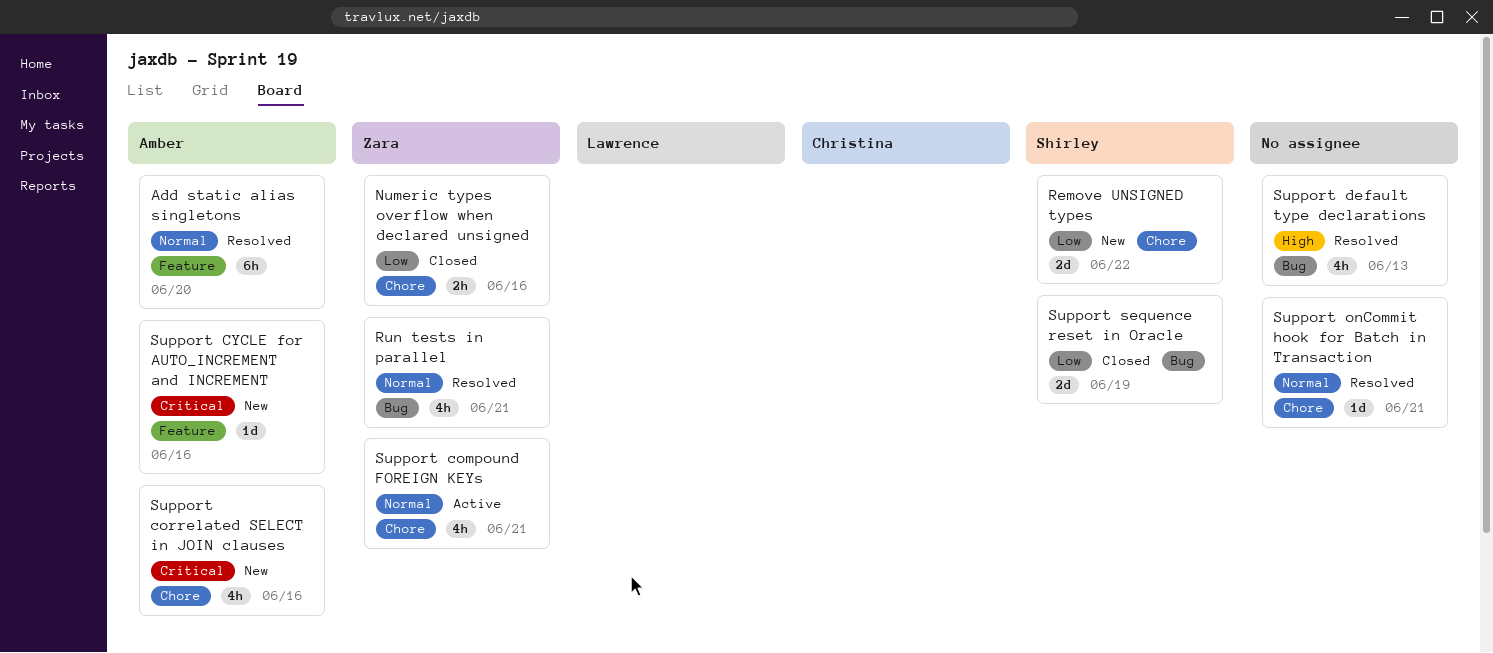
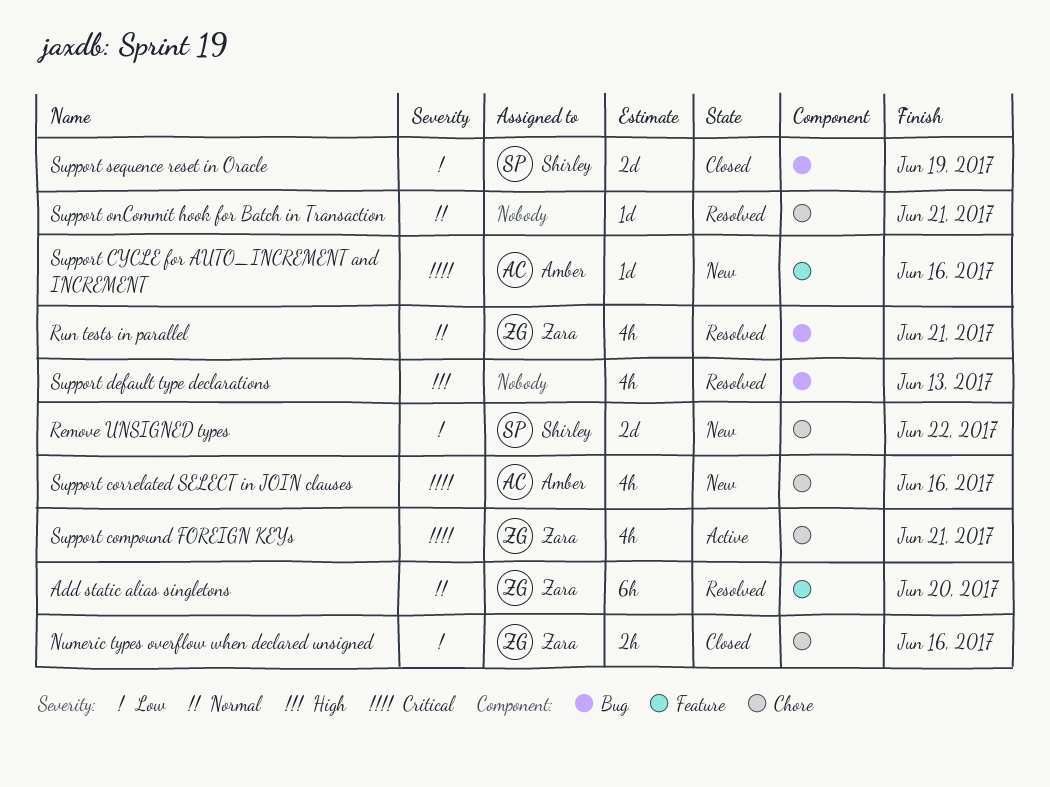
Add static alias singletons, owner: Amber -> Zara
Support compound FOREIGN KEYs, priority: Normal -> Critical

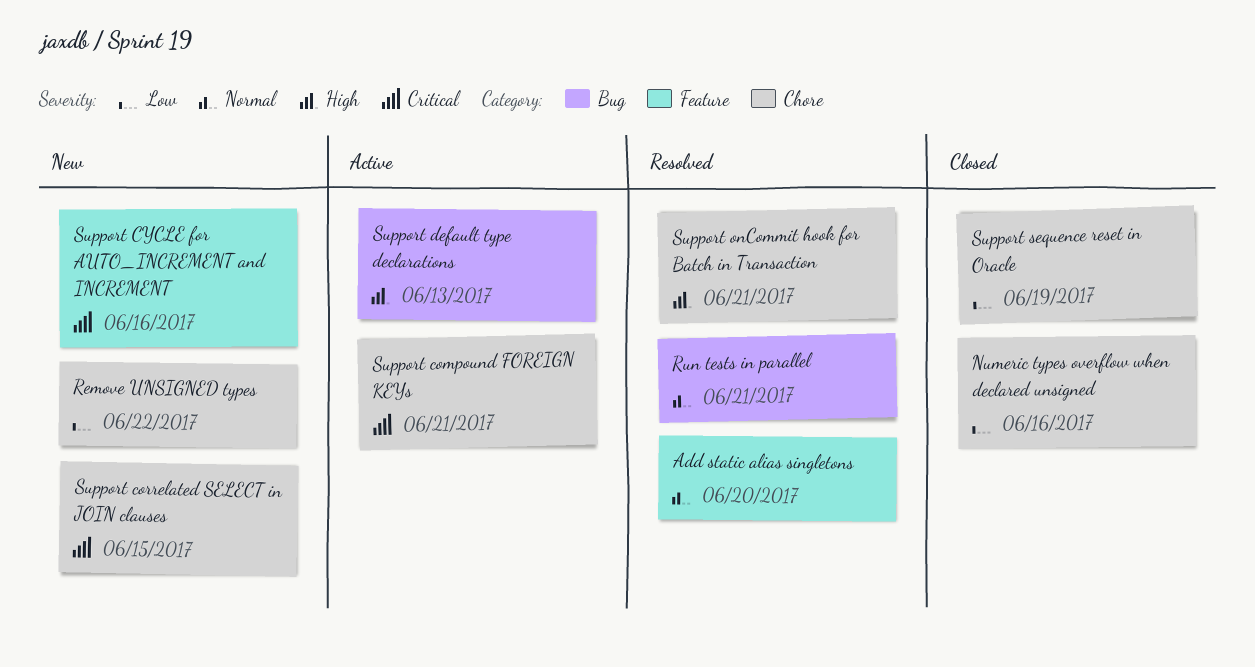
Support correlated SELECT in JOIN clauses, due: Jun 16 -> Jun 15
Support default type declarations, status: Resolved -> Active
Support onCommit hook for Batch in Transaction, priority: Normal -> High
Support sequence reset in Oracle, label: Bug -> Chore

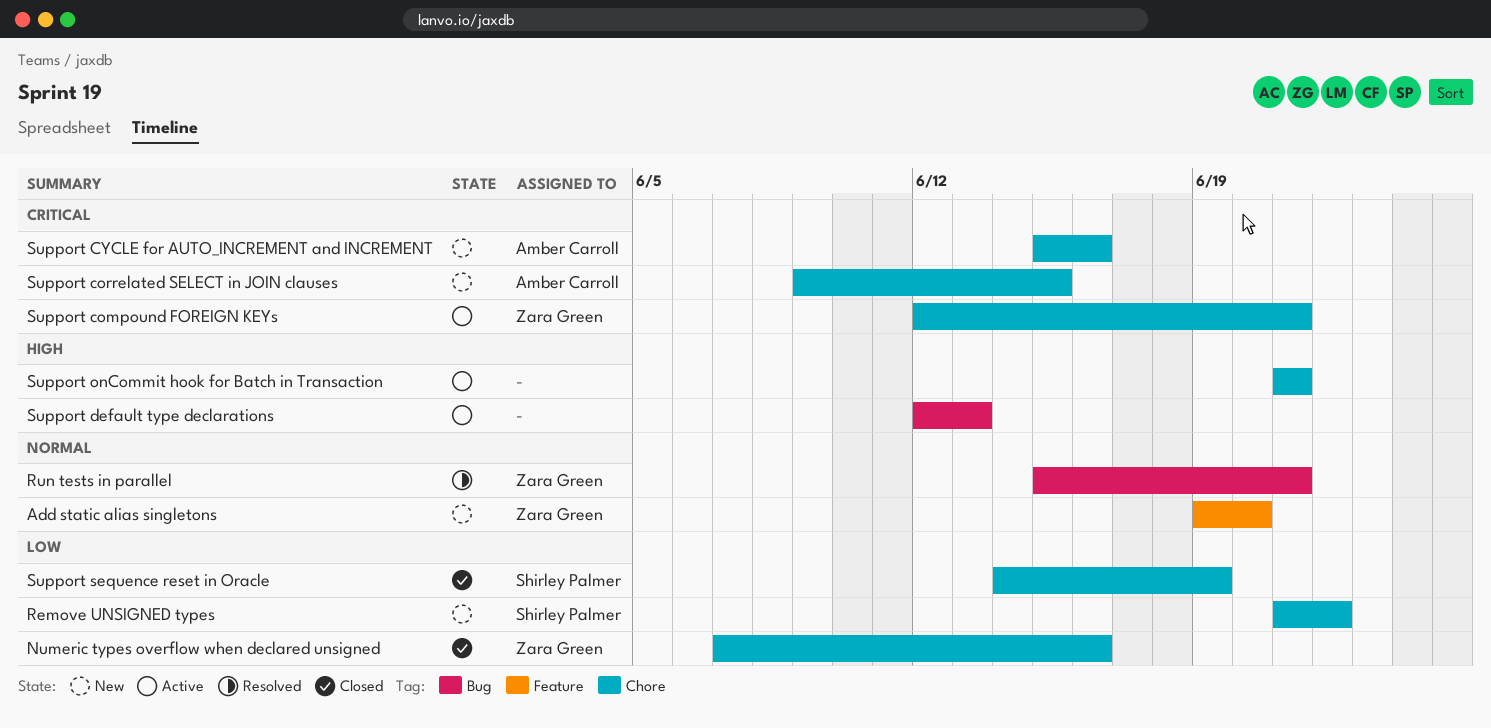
Add static alias singletons, status: Resolved -> New
Support CYCLE for AUTO_INCREMENT and INCREMENT, label: Feature -> Chore
Support onCommit hook for Batch in Transaction, status: Resolved -> Active

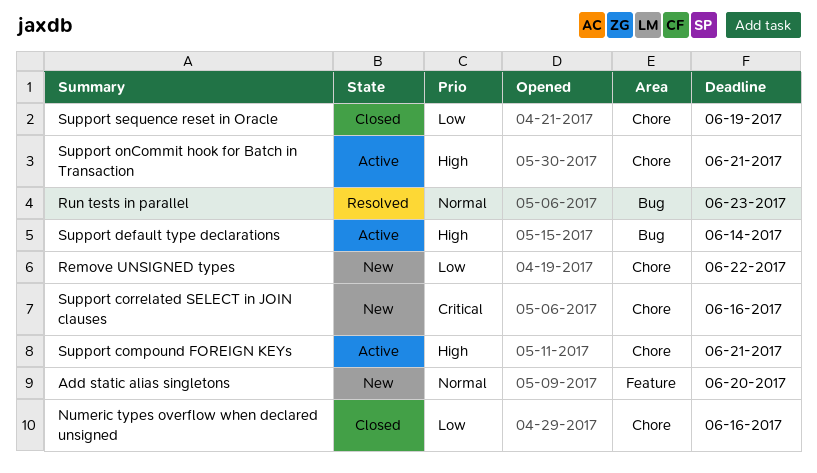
Run tests in parallel, due: Jun 21 -> Jun 23
Support compound FOREIGN KEYs, priority: Critical -> High
Support correlated SELECT in JOIN clauses, due: Jun 15 -> Jun 16
Support CYCLE for AUTO_INCREMENT and INCREMENT: present -> none
Support default type declarations, due: Jun 13 -> Jun 14

